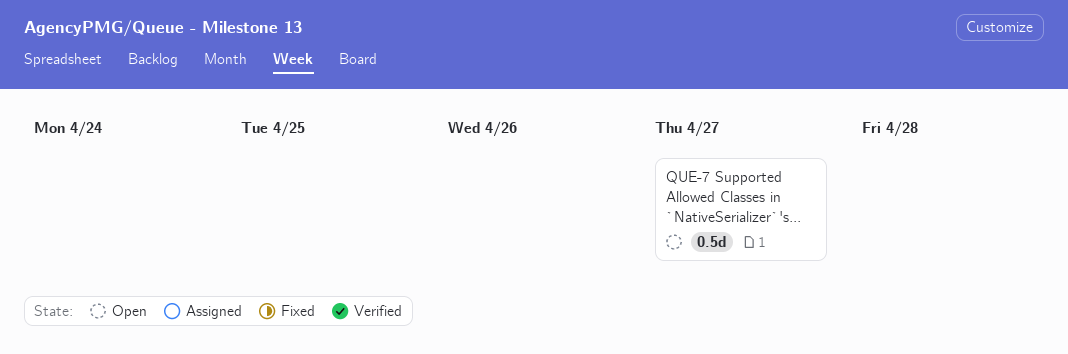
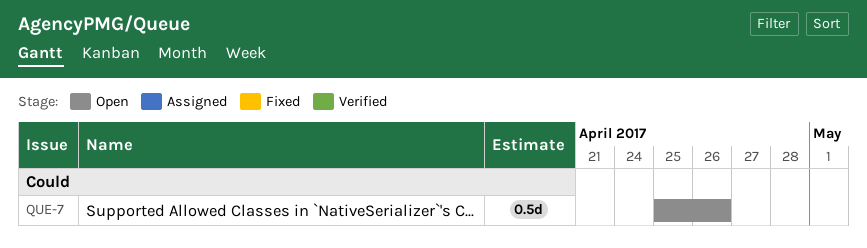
QUE-7, due: Apr 27 -> Apr 26

